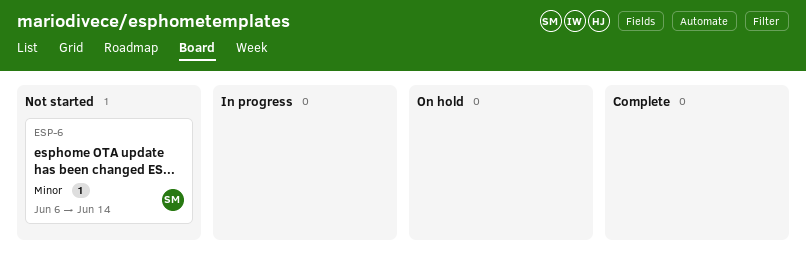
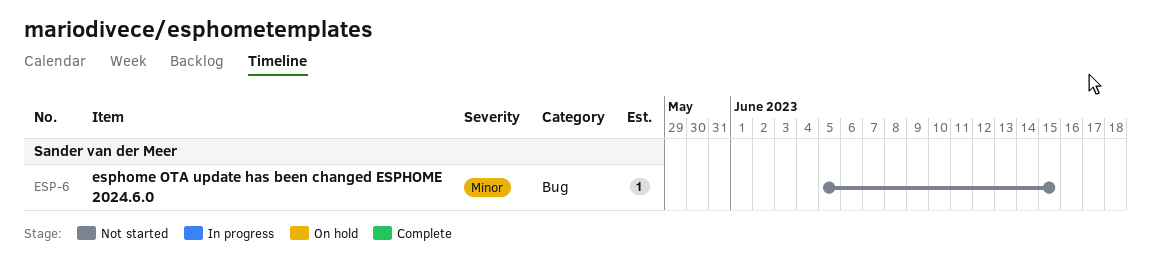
ESP-6, start: Jun 6 -> Jun 5
ESP-6, due: Jun 14 -> Jun 15

